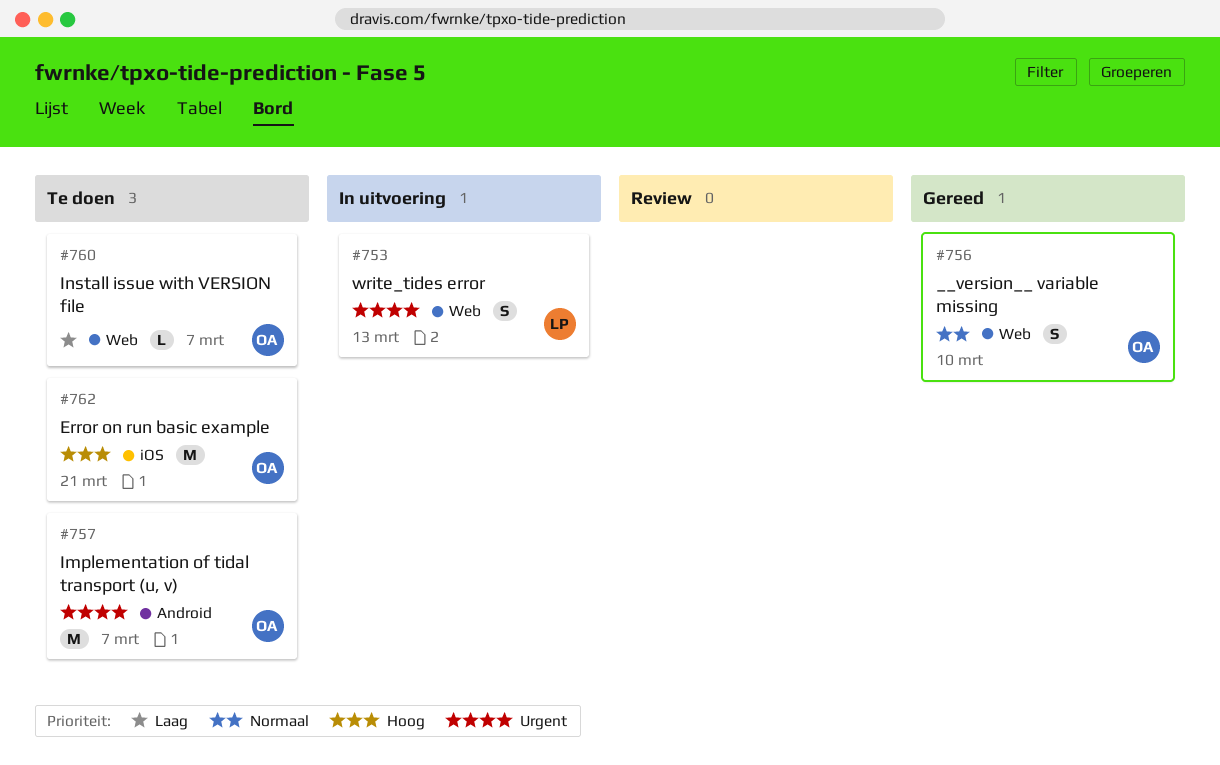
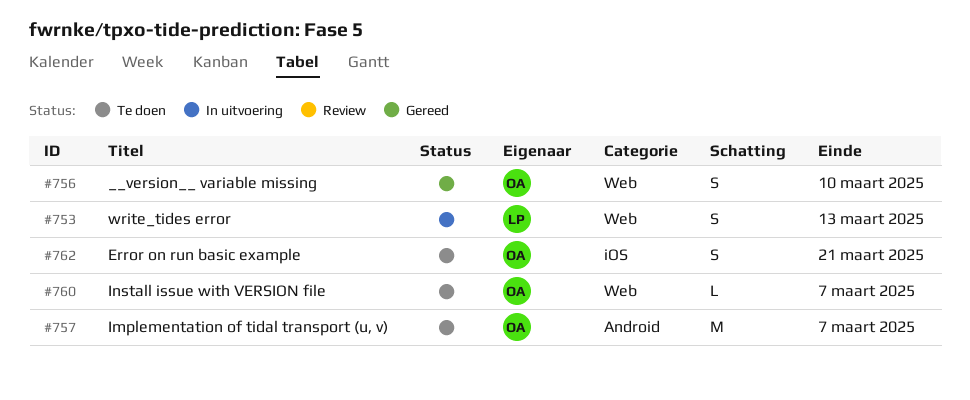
#762, estimate: M -> S

